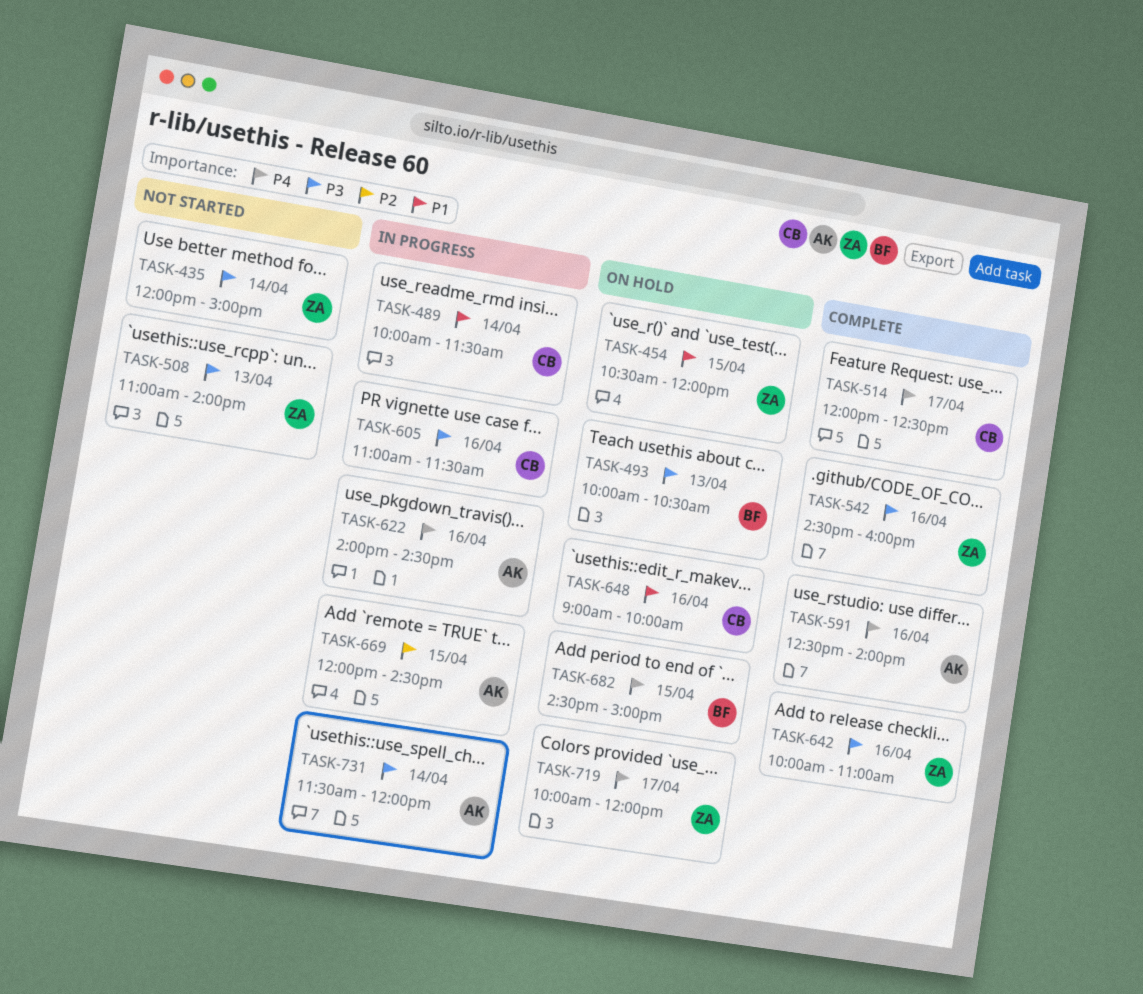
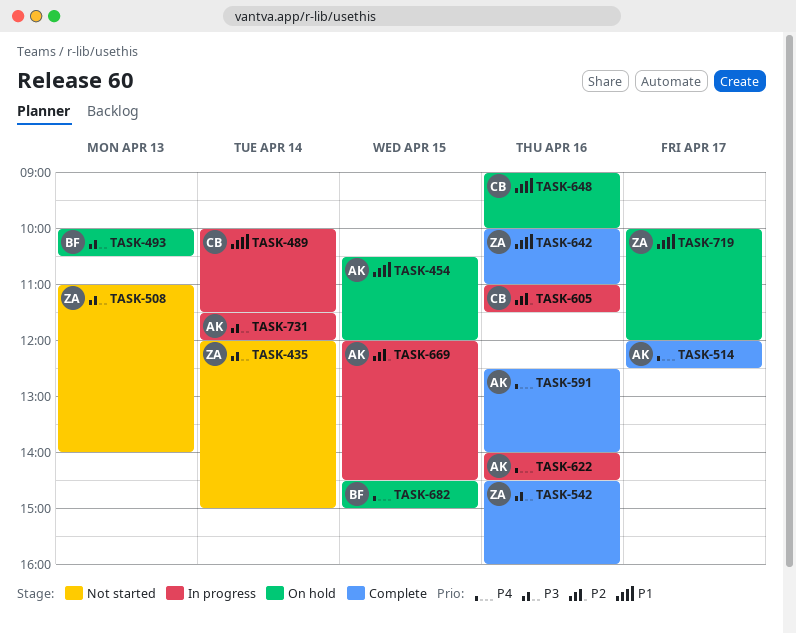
TASK-454, owner: ZA -> AK
TASK-514, owner: CB -> AK
TASK-605, priority: P3 -> P2
TASK-642, priority: P3 -> P1
TASK-719, priority: P4 -> P1

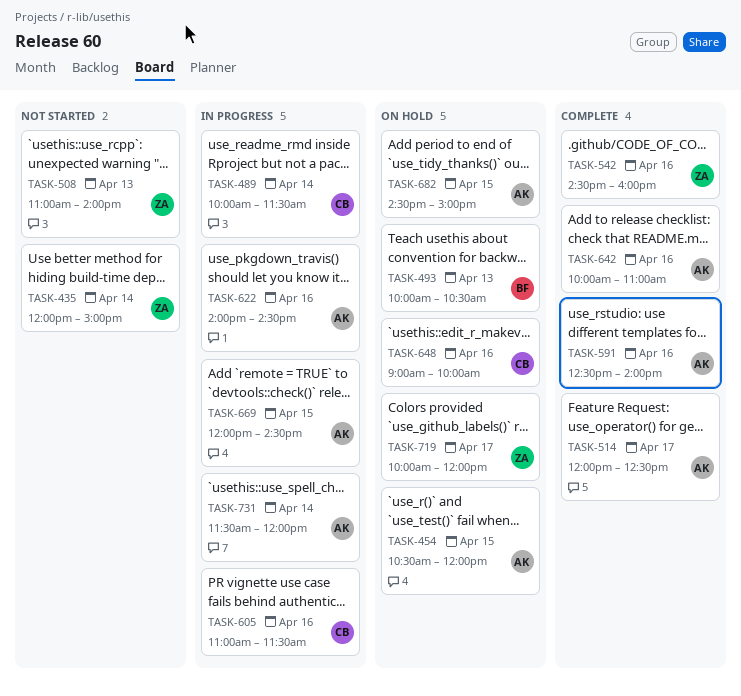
TASK-642, owner: ZA -> AK
TASK-682, owner: BF -> AK

